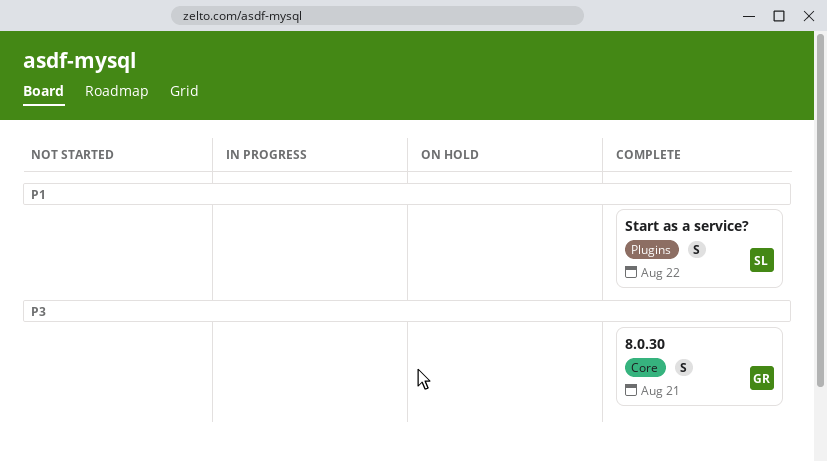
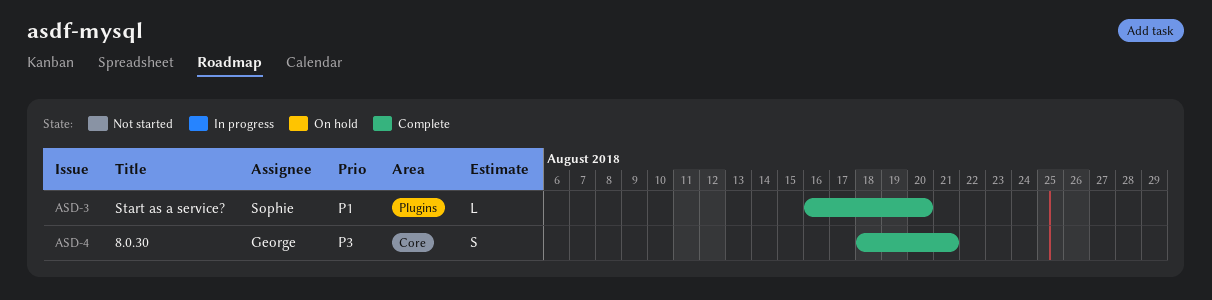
Start as a service?, estimate: S -> L
Start as a service?, due: Aug 22 -> Aug 20

